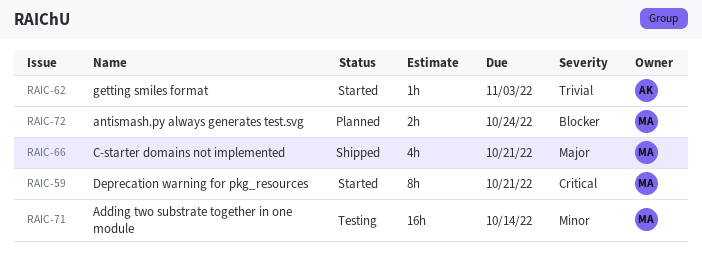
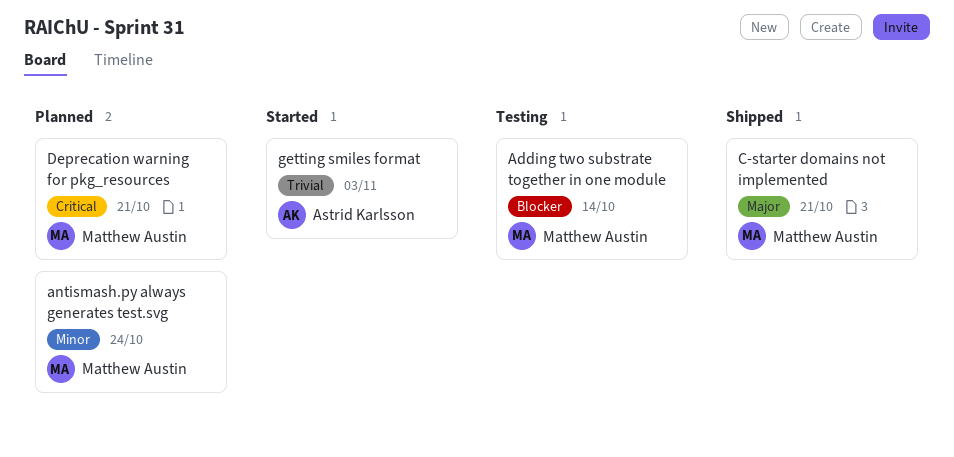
Adding two substrate together in one module, priority: Minor -> Blocker
antismash.py always generates test.svg, priority: Blocker -> Minor
Deprecation warning for pkg_resources, status: Started -> Planned

